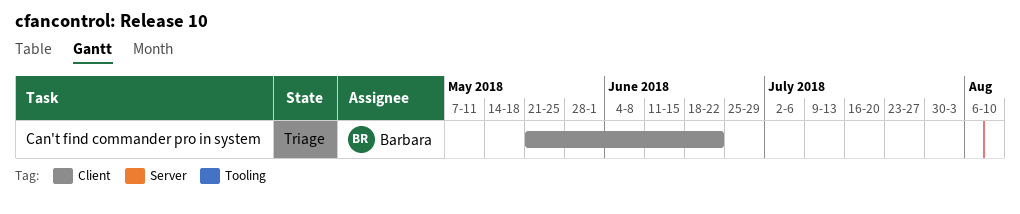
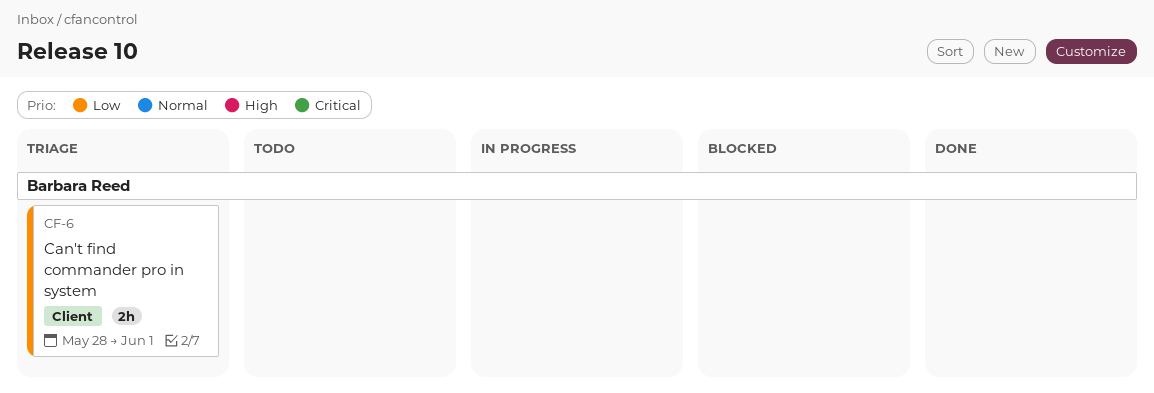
Can't find commander pro in system, start: May 21 -> May 28
Can't find commander pro in system, due: Jun 22 -> Jun 1

